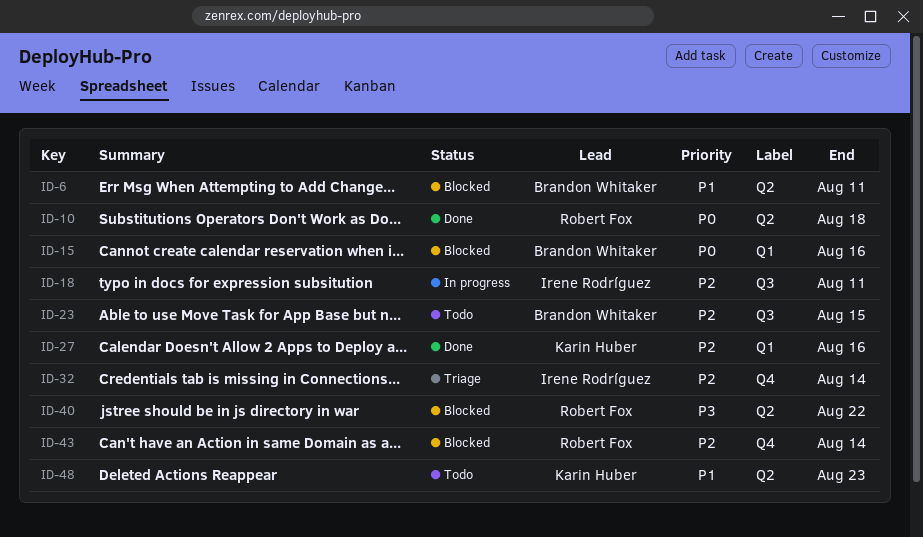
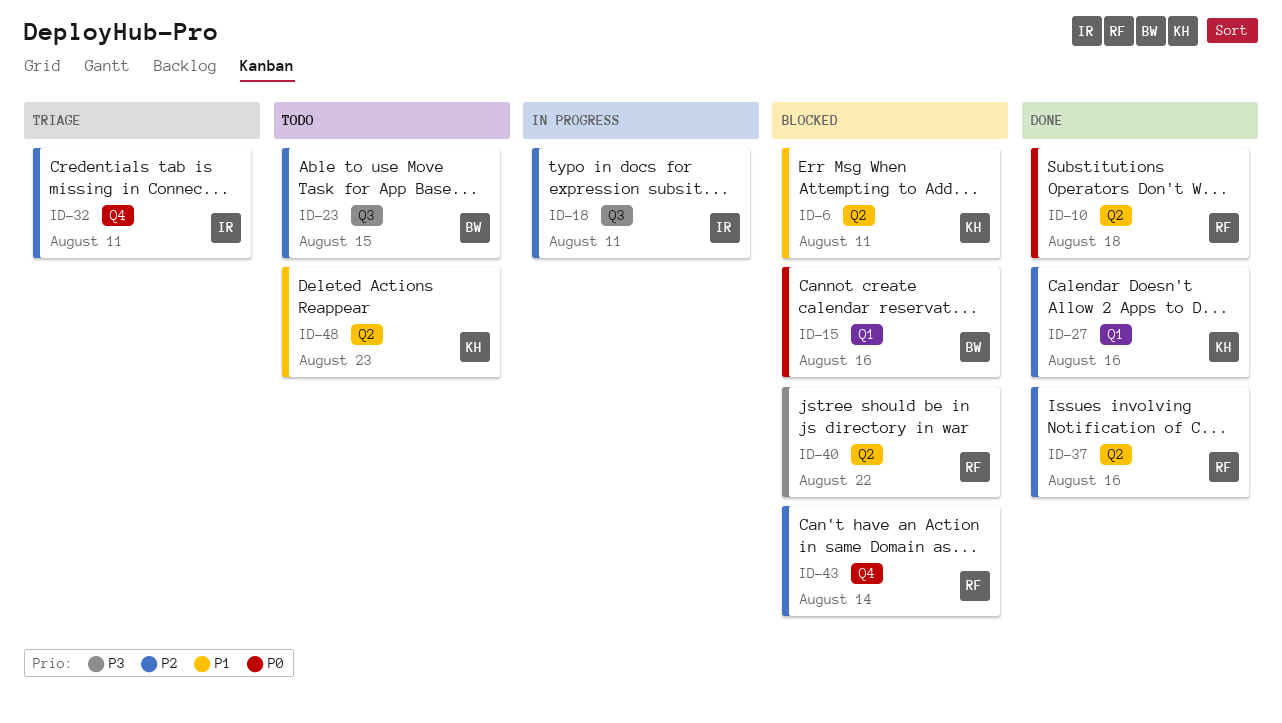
ID-6, owner: Brandon Whitaker -> Karin Huber
ID-32, due: Aug 14 -> Aug 11
ID-37: none -> present

